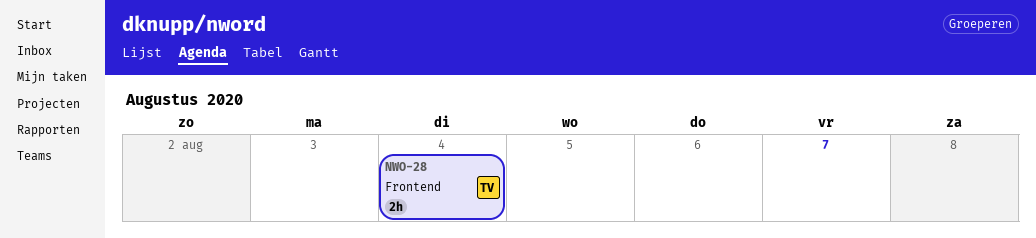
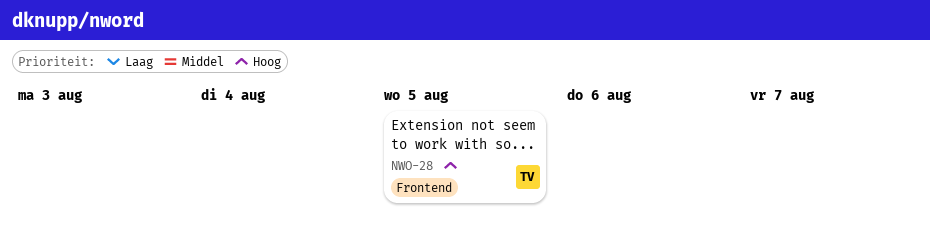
NWO-28, due: Aug 4 -> Aug 5

